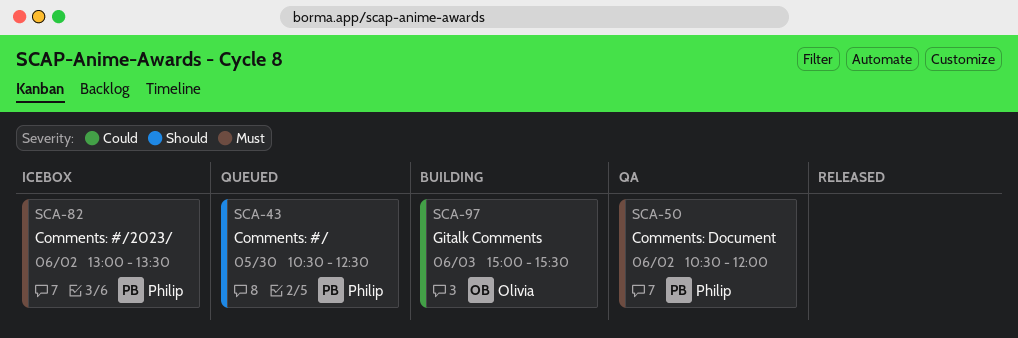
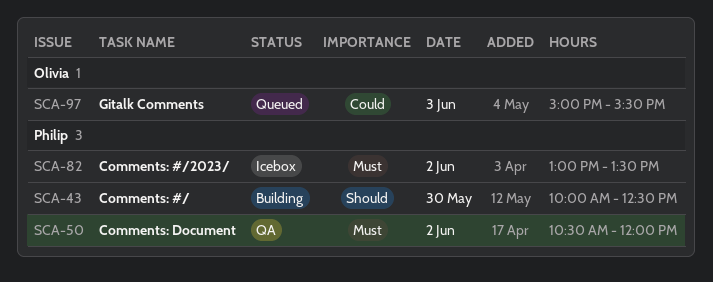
SCA-43, status: Queued -> Building
SCA-43, begins: 10:30 -> 10:00
SCA-97, status: Building -> Queued

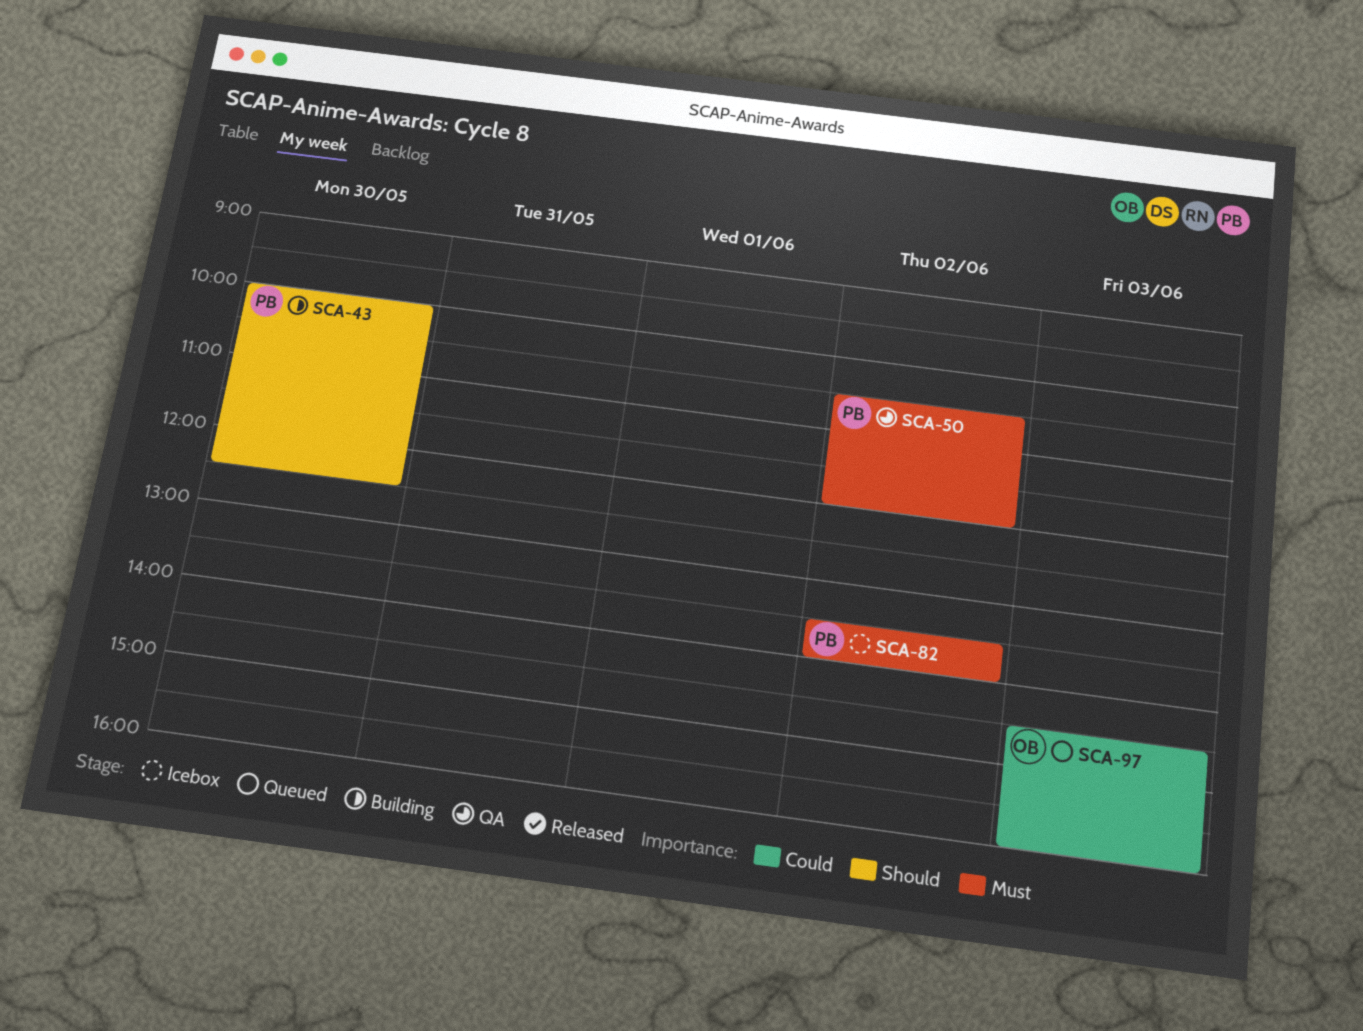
SCA-82, begins: 13:00 -> 13:30
SCA-82, ends: 13:30 -> 14:00
SCA-97, begins: 15:00 -> 14:30
SCA-97, ends: 15:30 -> 16:00

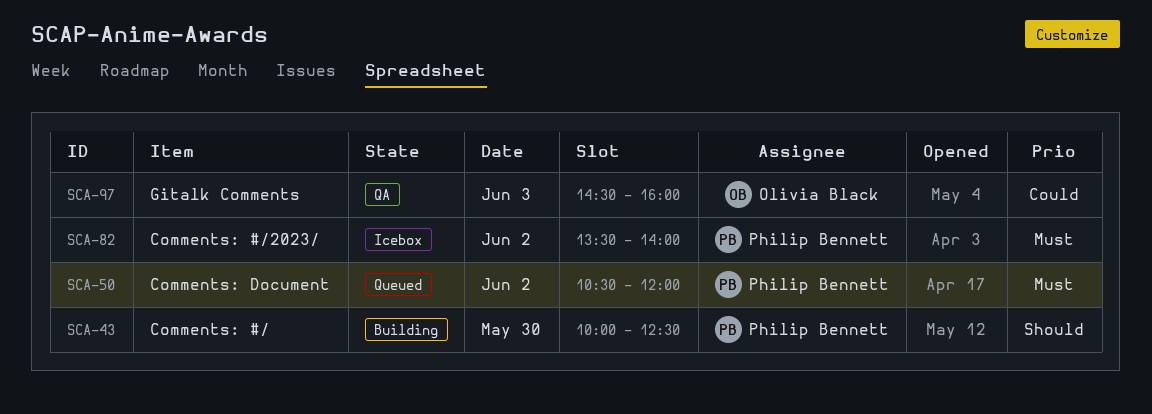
SCA-50, status: QA -> Queued
SCA-97, status: Queued -> QA

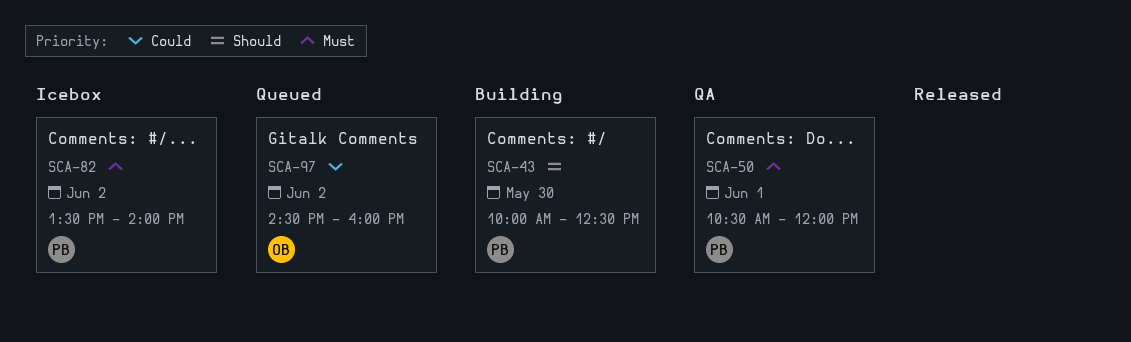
SCA-50, status: Queued -> QA
SCA-50, day: Jun 2 -> Jun 1
SCA-97, status: QA -> Queued
SCA-97, day: Jun 3 -> Jun 2

